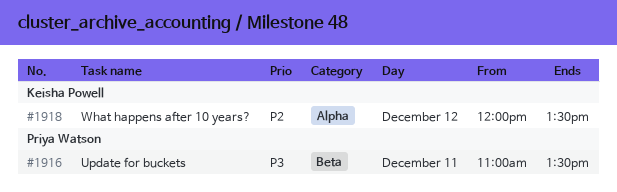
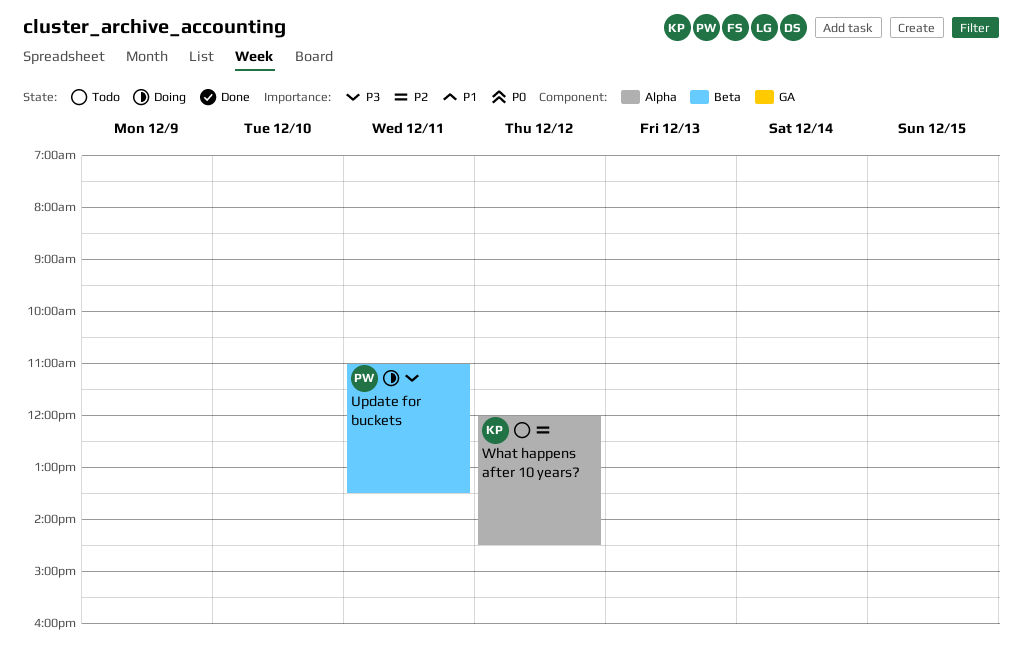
What happens after 10 years?, ends: 13:30 -> 14:30

